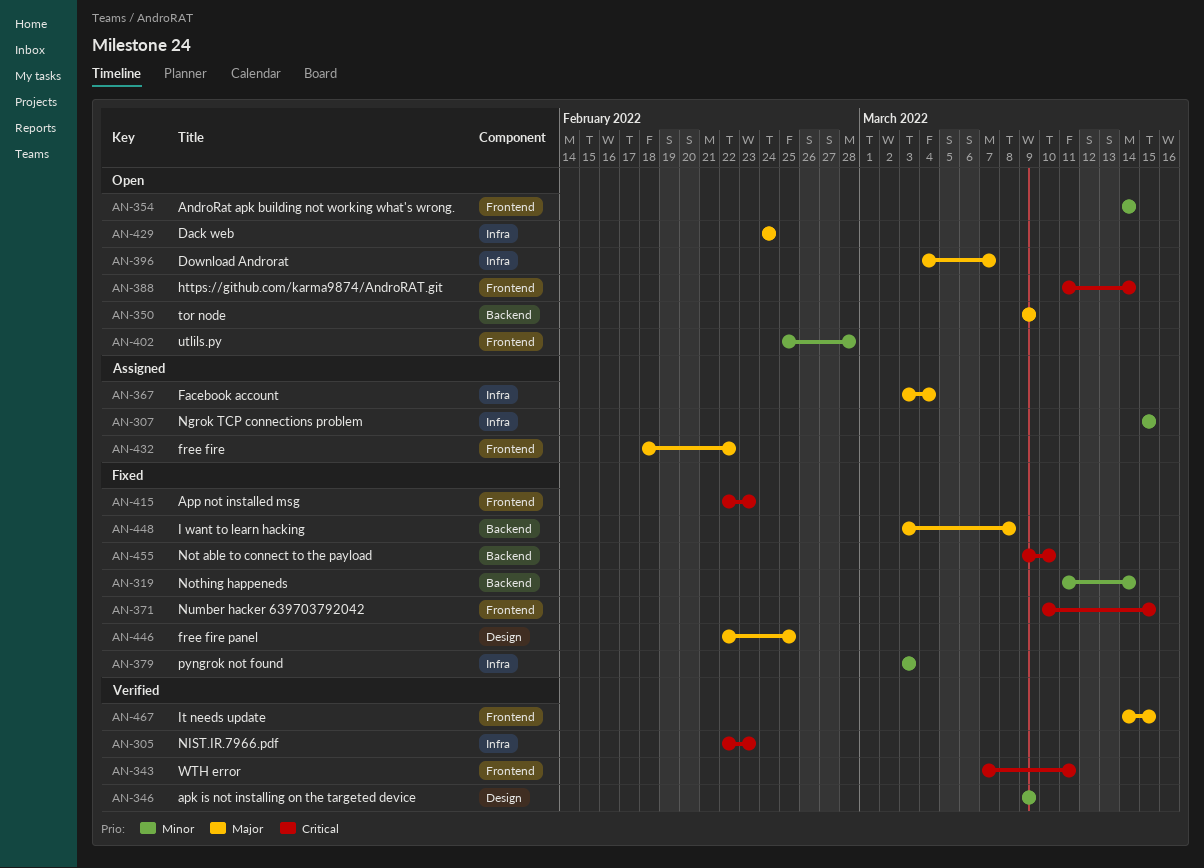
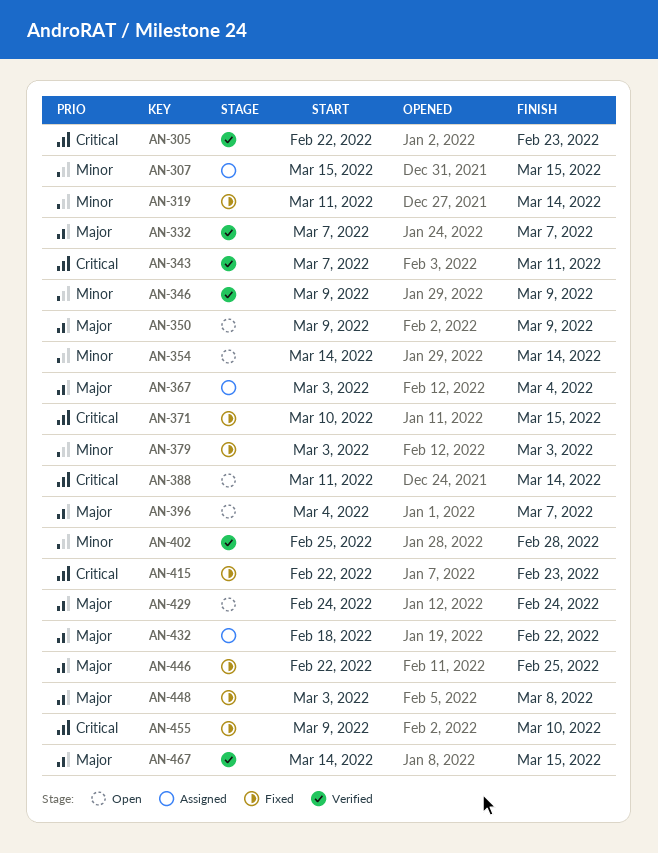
AN-332: none -> present
AN-402, status: Open -> Verified

